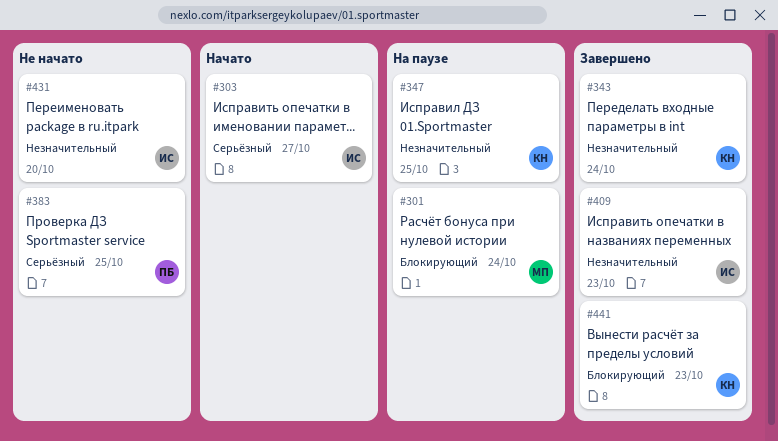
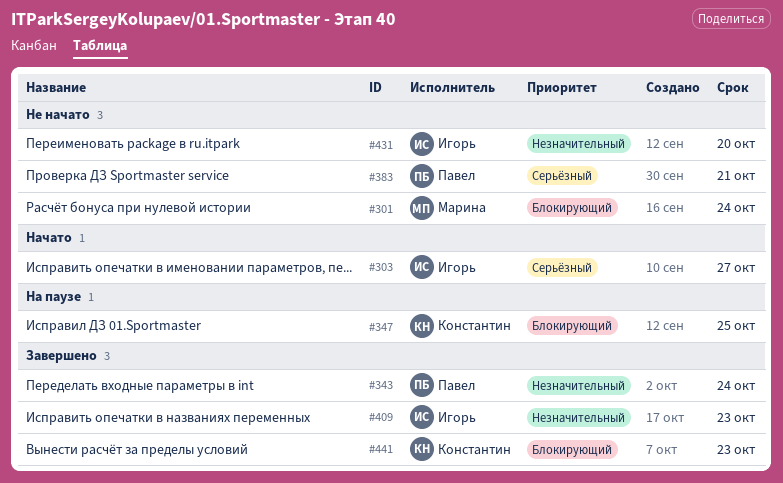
#301, status: На паузе -> Не начато
#343, owner: Константин -> Павел
#347, priority: Незначительный -> Блокирующий
#383, due: Oct 25 -> Oct 21

